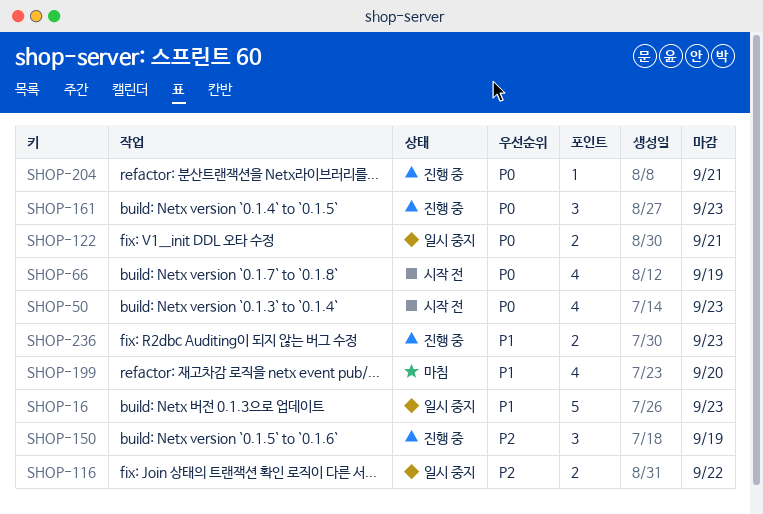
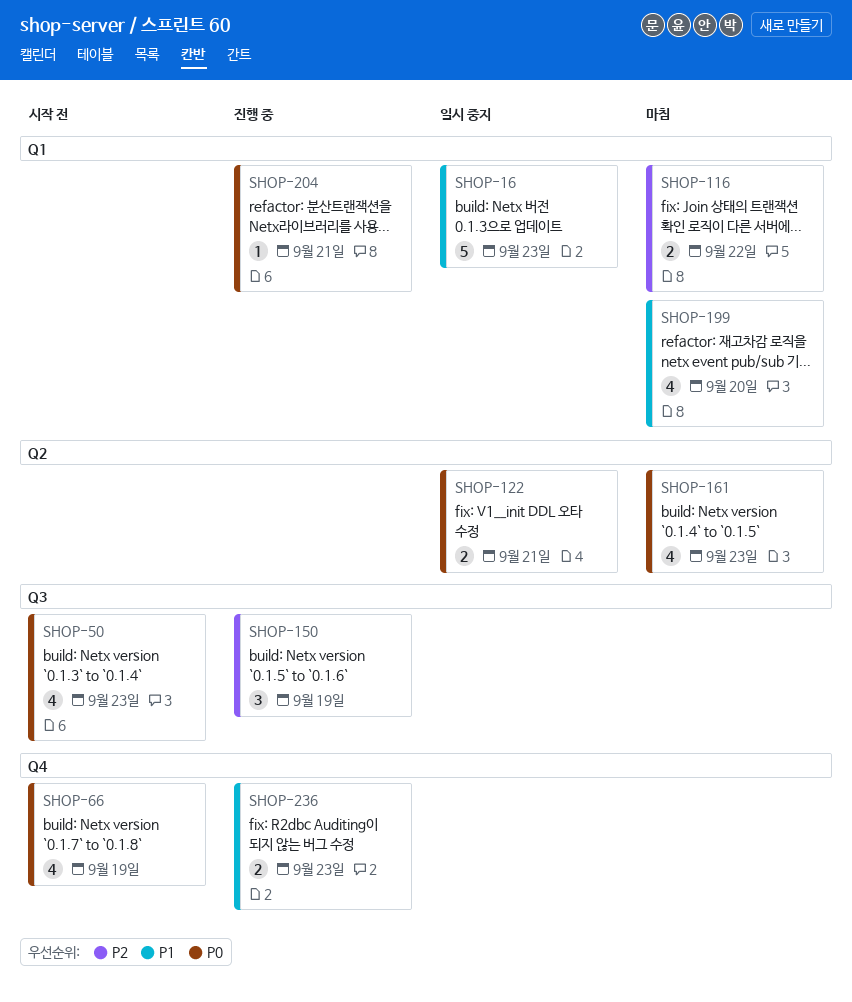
SHOP-116, status: 일시 중지 -> 마침
SHOP-161, status: 진행 중 -> 마침
SHOP-161, estimate: 3 -> 4

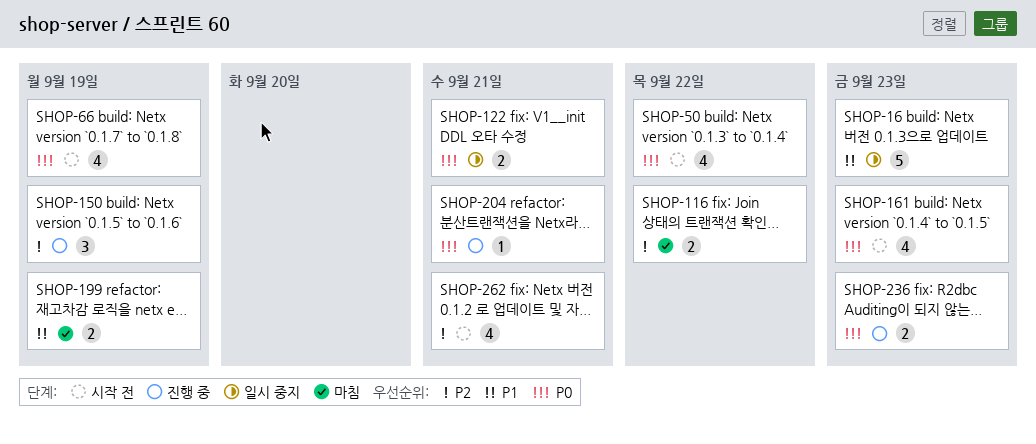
SHOP-50, due: Sep 23 -> Sep 22
SHOP-161, status: 마침 -> 시작 전
SHOP-199, estimate: 4 -> 2
SHOP-199, due: Sep 20 -> Sep 19
SHOP-236, priority: P1 -> P0
SHOP-262: none -> present

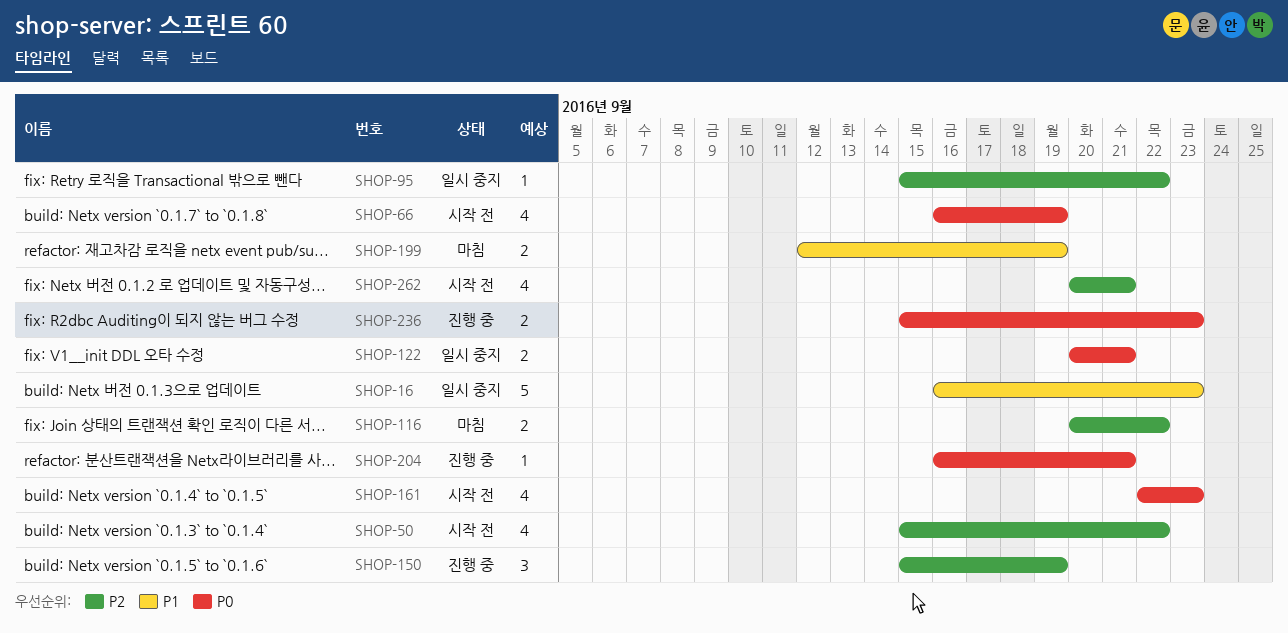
SHOP-50, priority: P0 -> P2
SHOP-95: none -> present

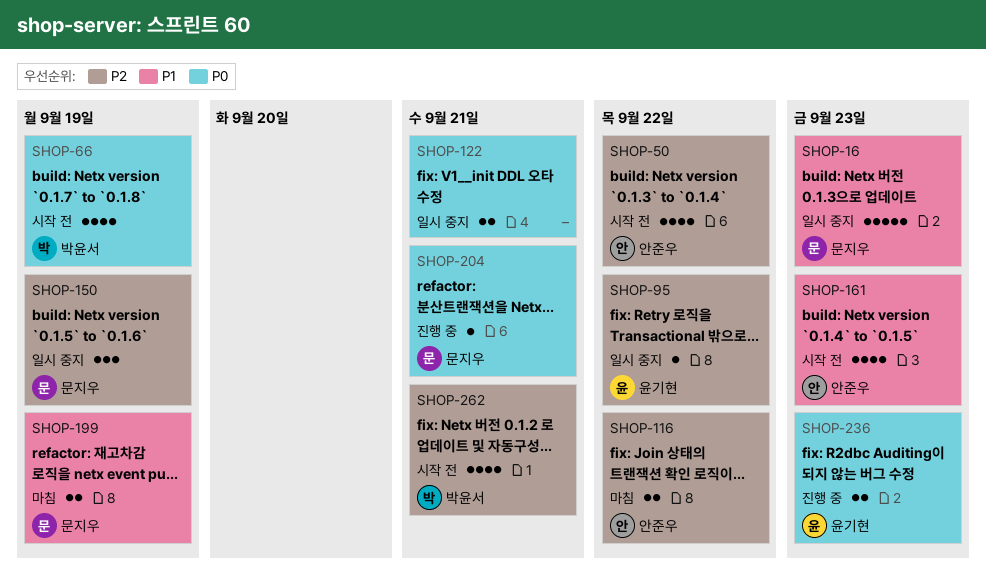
SHOP-150, status: 진행 중 -> 일시 중지
SHOP-161, priority: P0 -> P1

